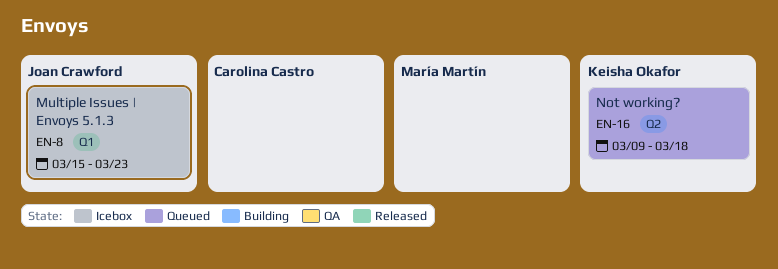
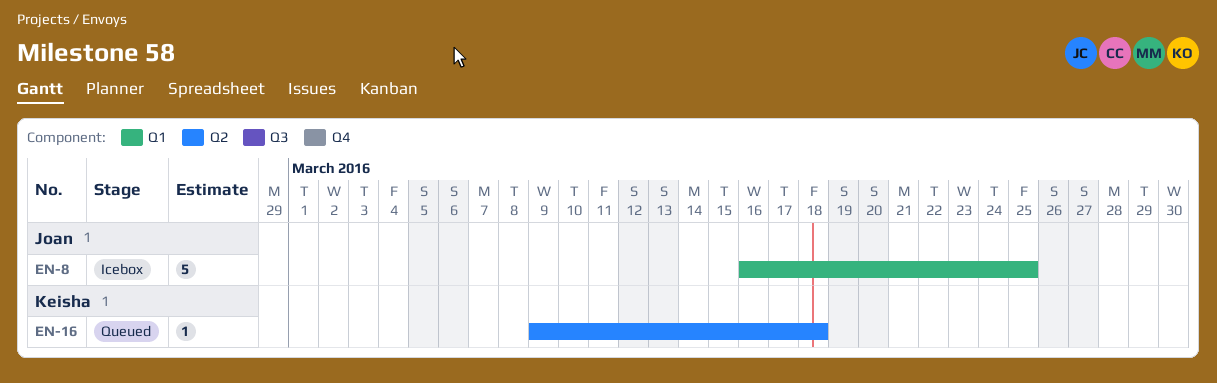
EN-8, start: Mar 15 -> Mar 16
EN-8, due: Mar 23 -> Mar 25

